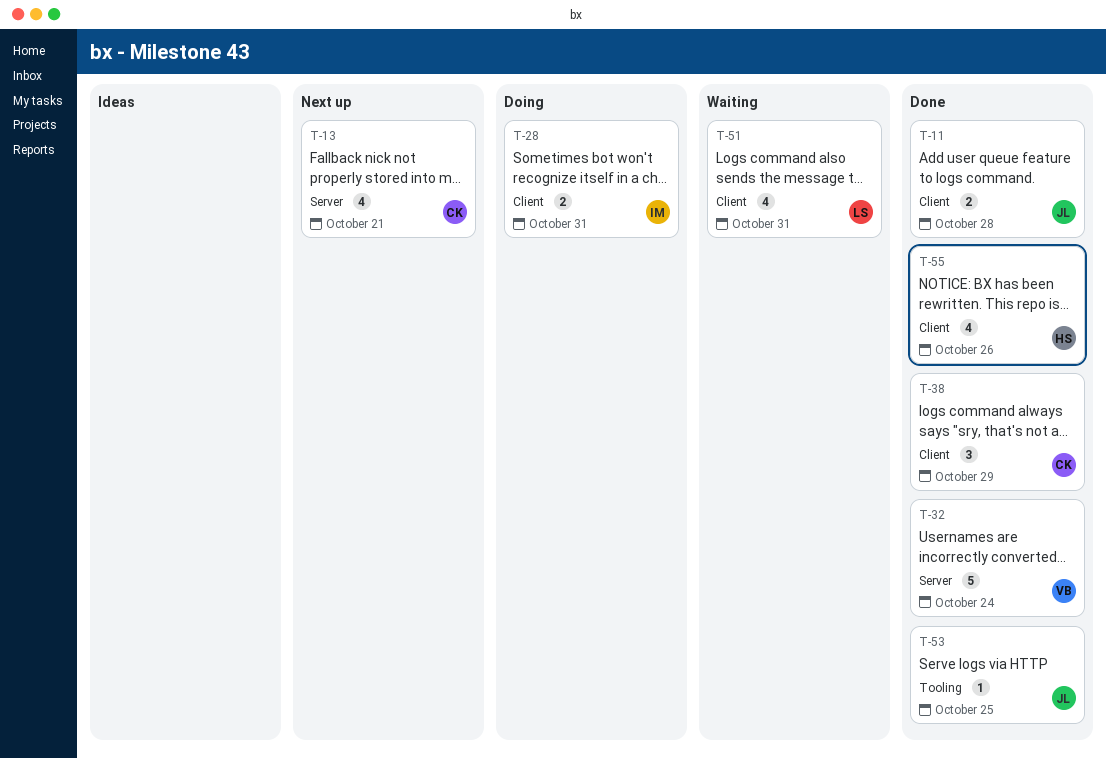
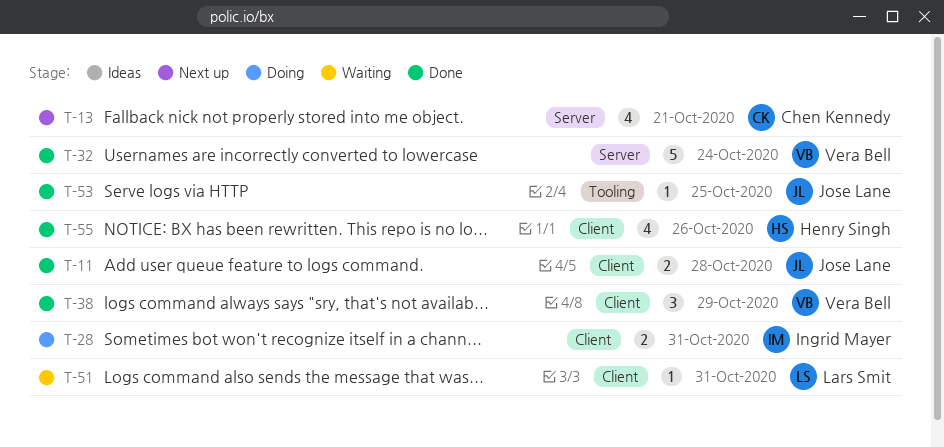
T-38, owner: Chen Kennedy -> Vera Bell
T-51, estimate: 4 -> 1

